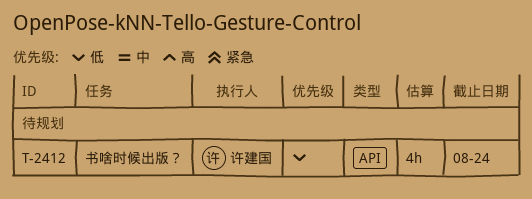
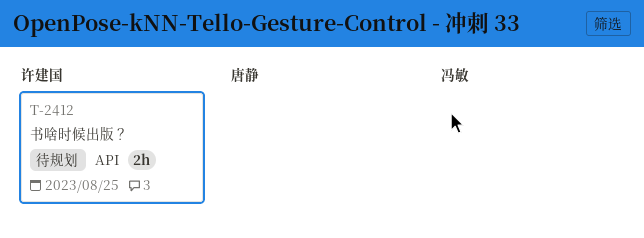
T-2412, estimate: 4h -> 2h
T-2412, due: Aug 24 -> Aug 25

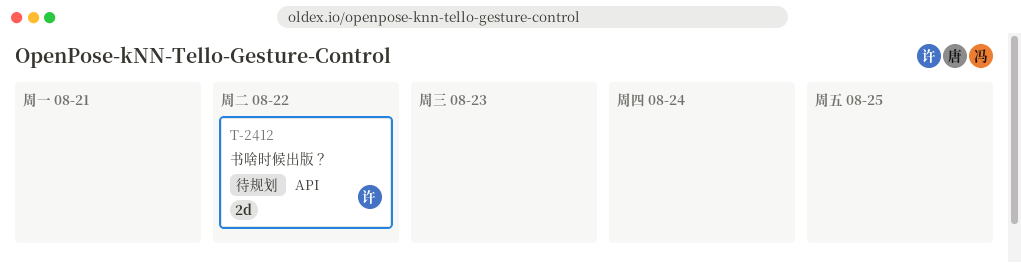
T-2412, estimate: 2h -> 2d
T-2412, due: Aug 25 -> Aug 22

